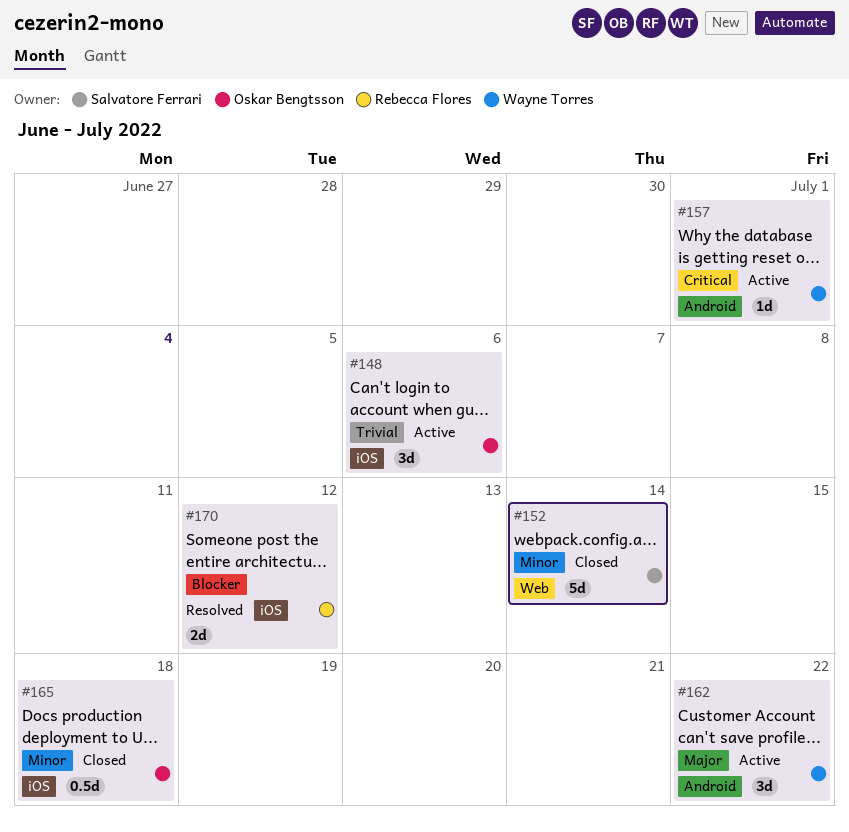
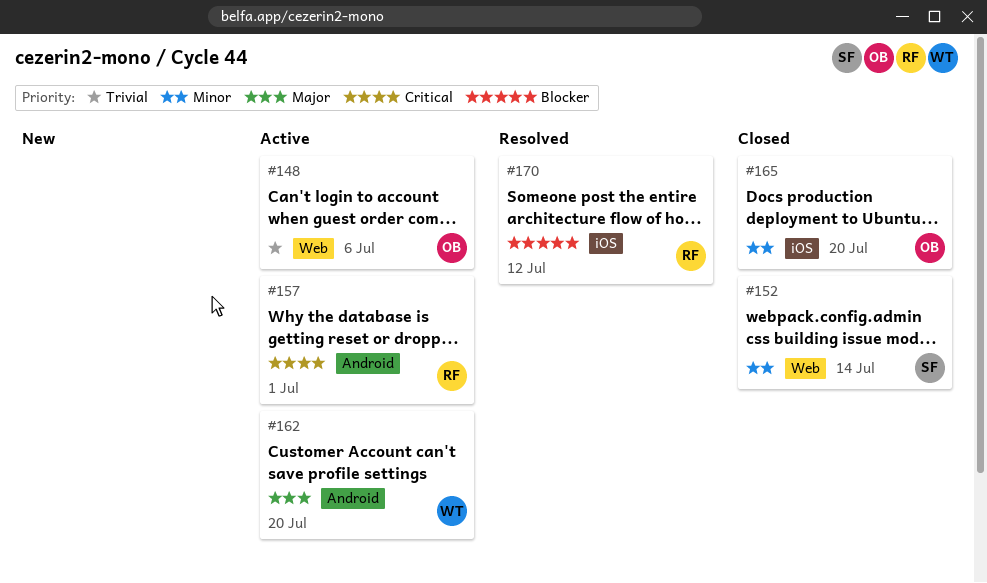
#148, label: iOS -> Web
#157, owner: Wayne Torres -> Rebecca Flores
#162, due: Jul 22 -> Jul 20
#165, due: Jul 18 -> Jul 20

